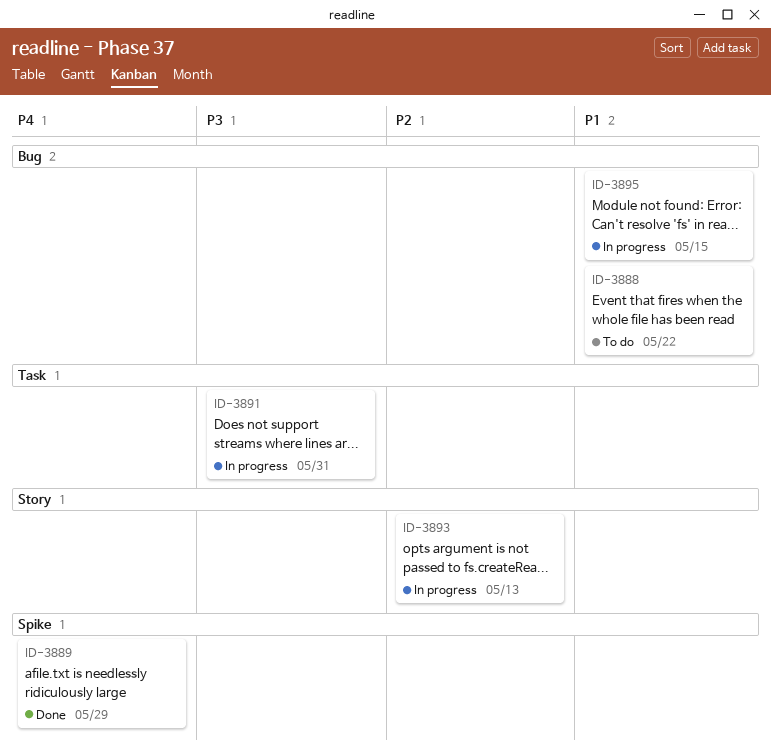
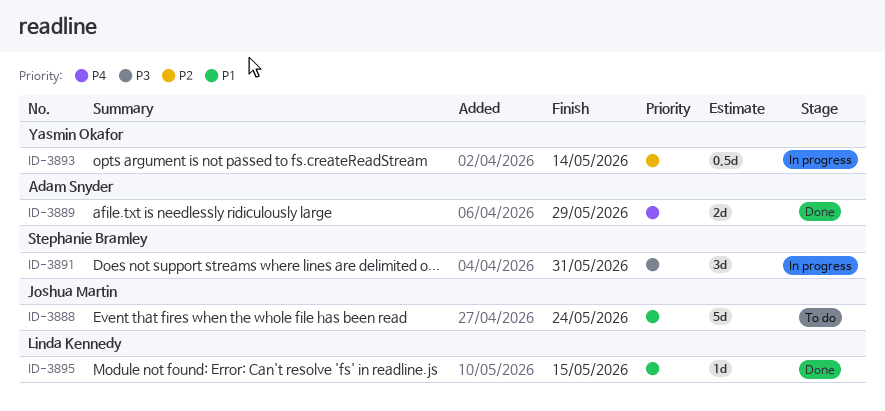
ID-3888, due: May 22 -> May 24
ID-3893, due: May 13 -> May 14
ID-3895, status: In progress -> Done

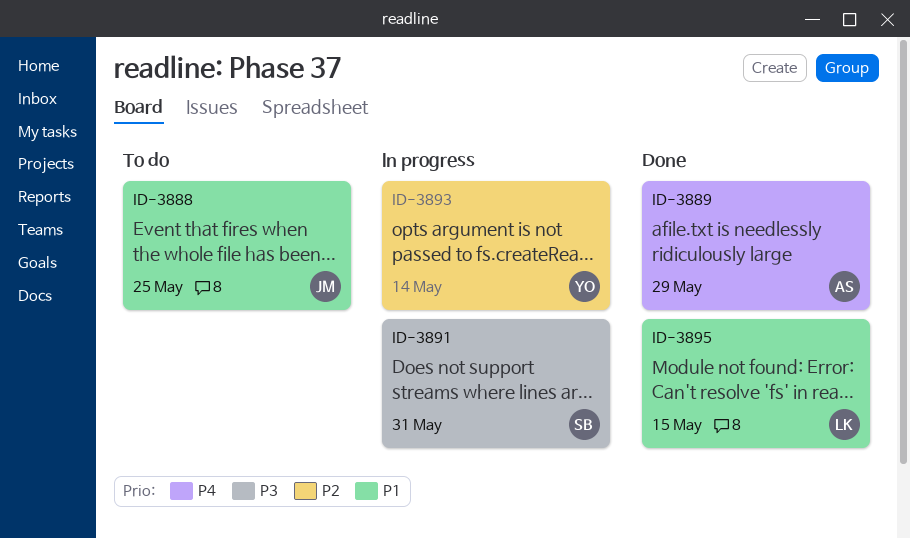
ID-3888, due: May 24 -> May 25

